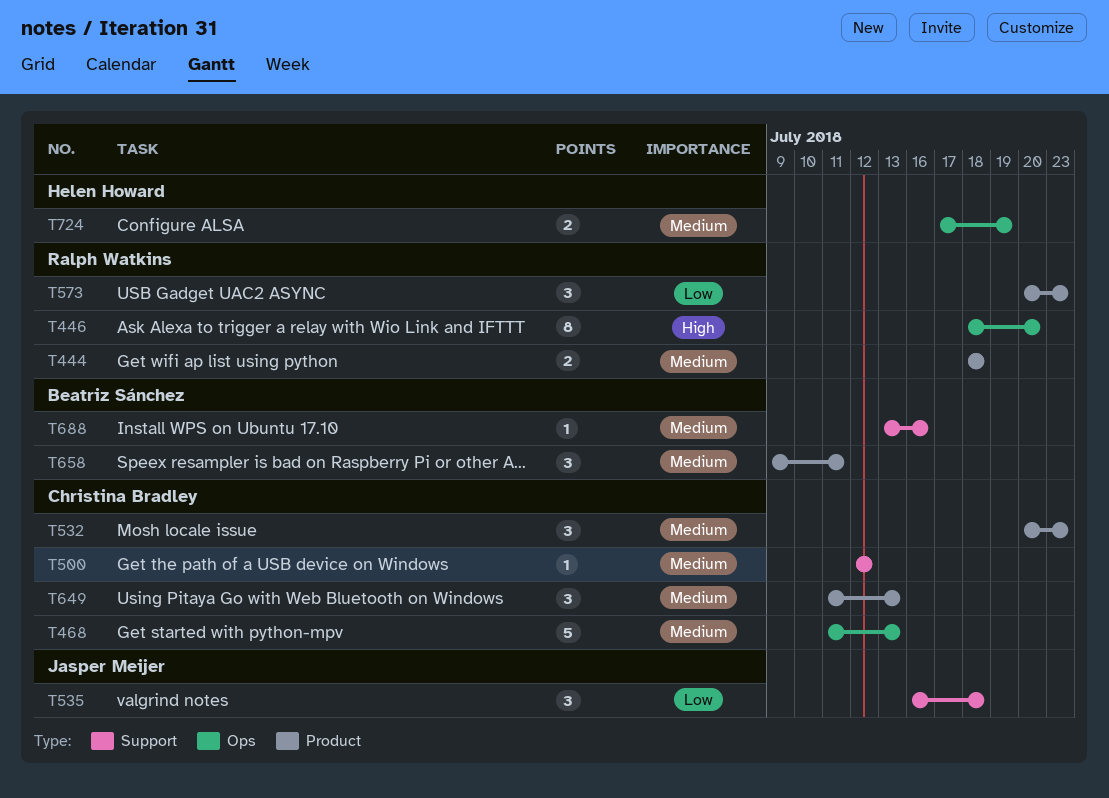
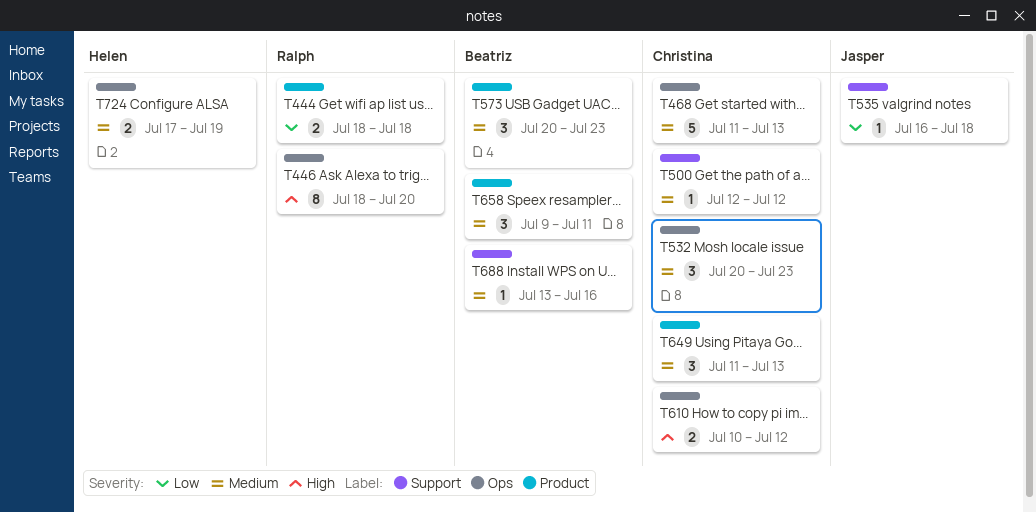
T444, priority: Medium -> Low
T532, label: Product -> Ops
T535, estimate: 3 -> 1
T573, owner: Ralph Watkins -> Beatriz Sánchez
T573, priority: Low -> Medium
T610: none -> present

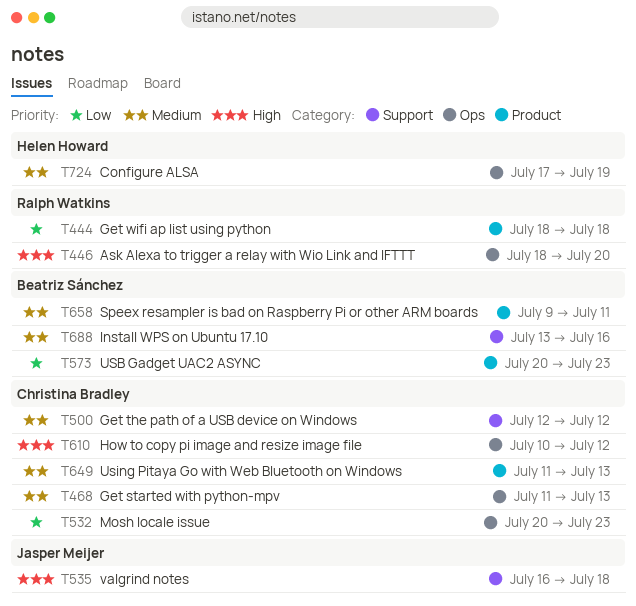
T532, priority: Medium -> Low
T535, priority: Low -> High
T573, priority: Medium -> Low

